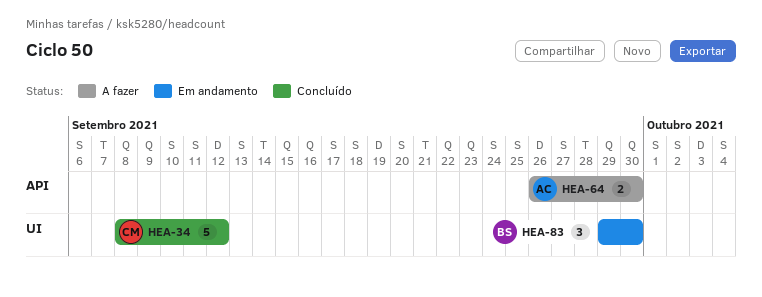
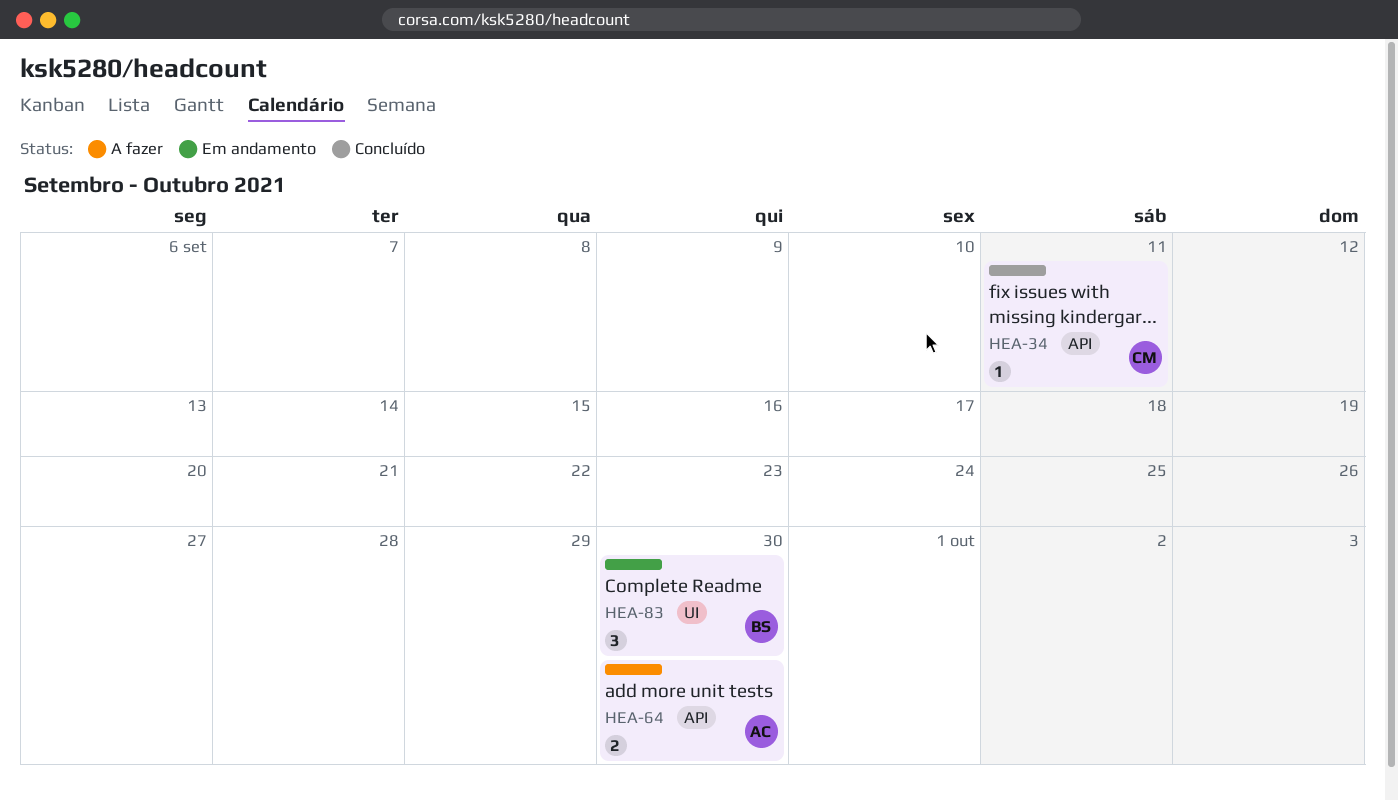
HEA-34, label: UI -> API
HEA-34, estimate: 5 -> 1
HEA-34, due: Sep 12 -> Sep 11

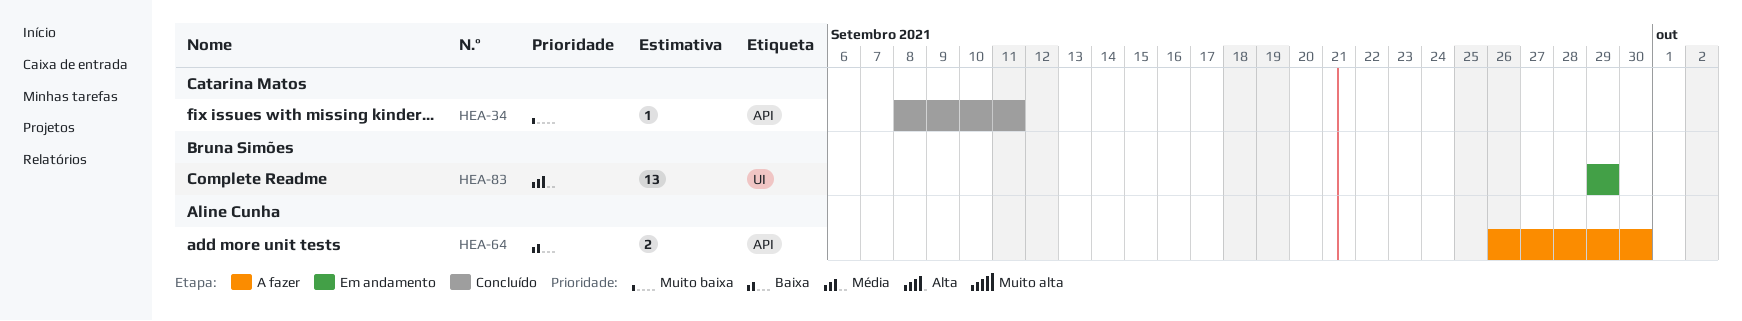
HEA-83, estimate: 3 -> 13
HEA-83, due: Sep 30 -> Sep 29

